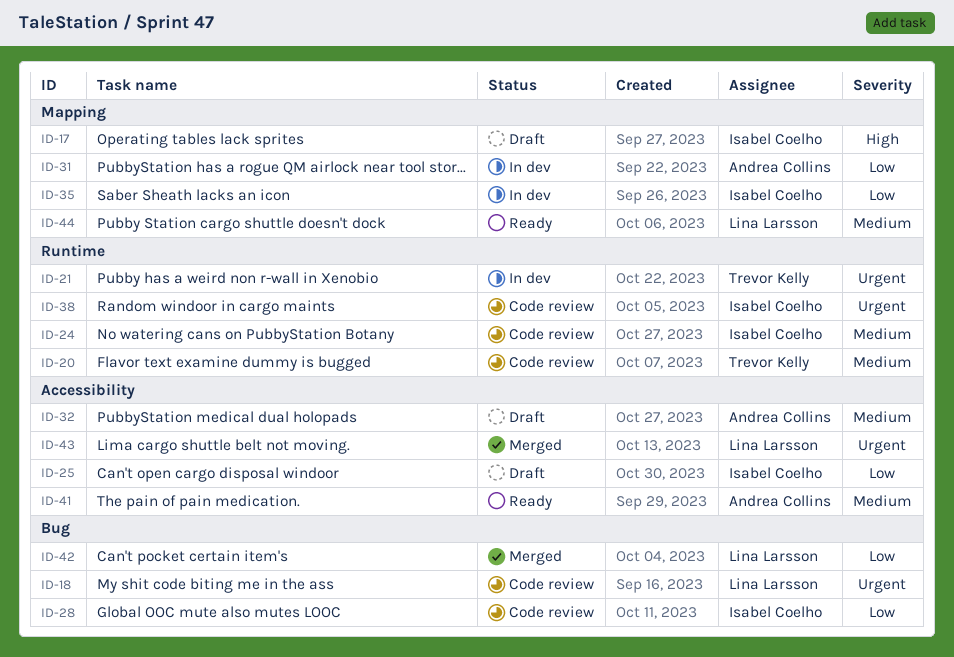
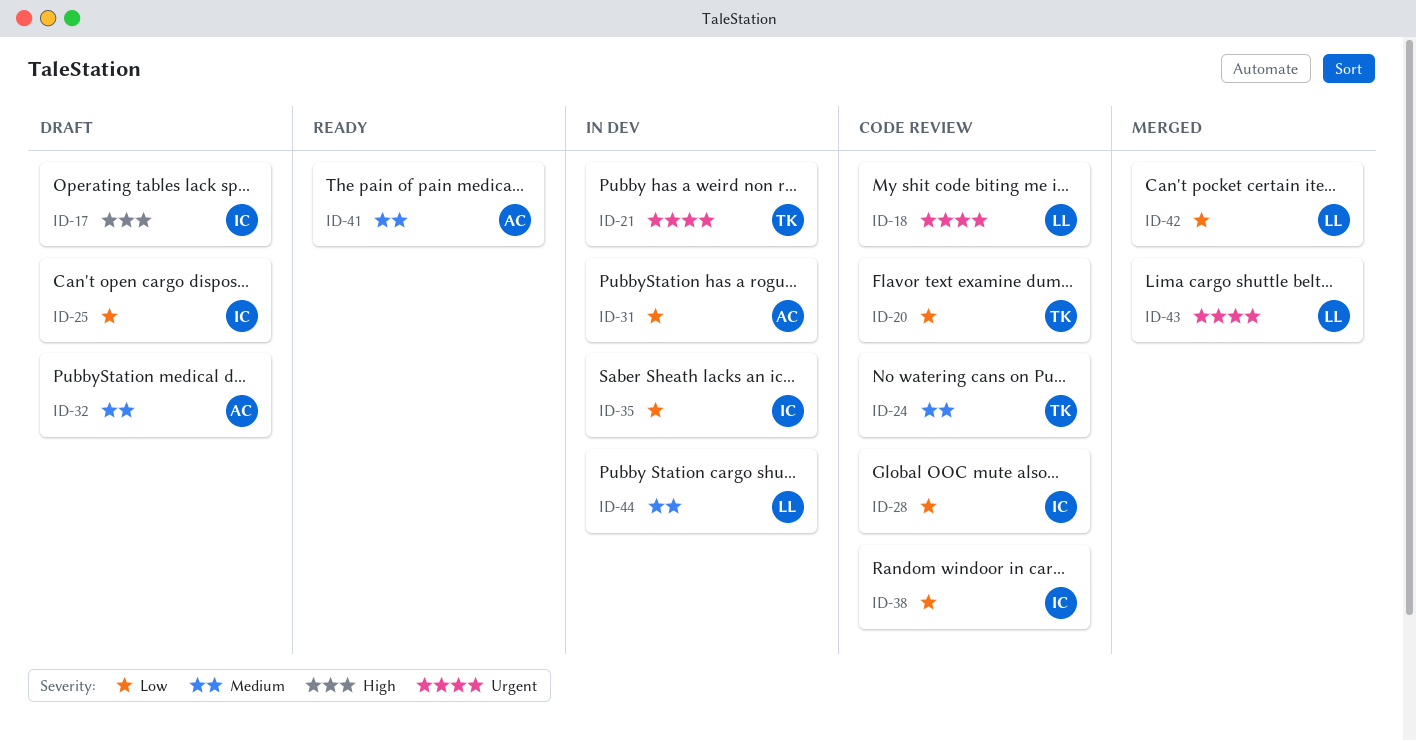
ID-20, priority: Medium -> Low
ID-24, owner: Isabel Coelho -> Trevor Kelly
ID-38, priority: Urgent -> Low
ID-44, status: Ready -> In dev

